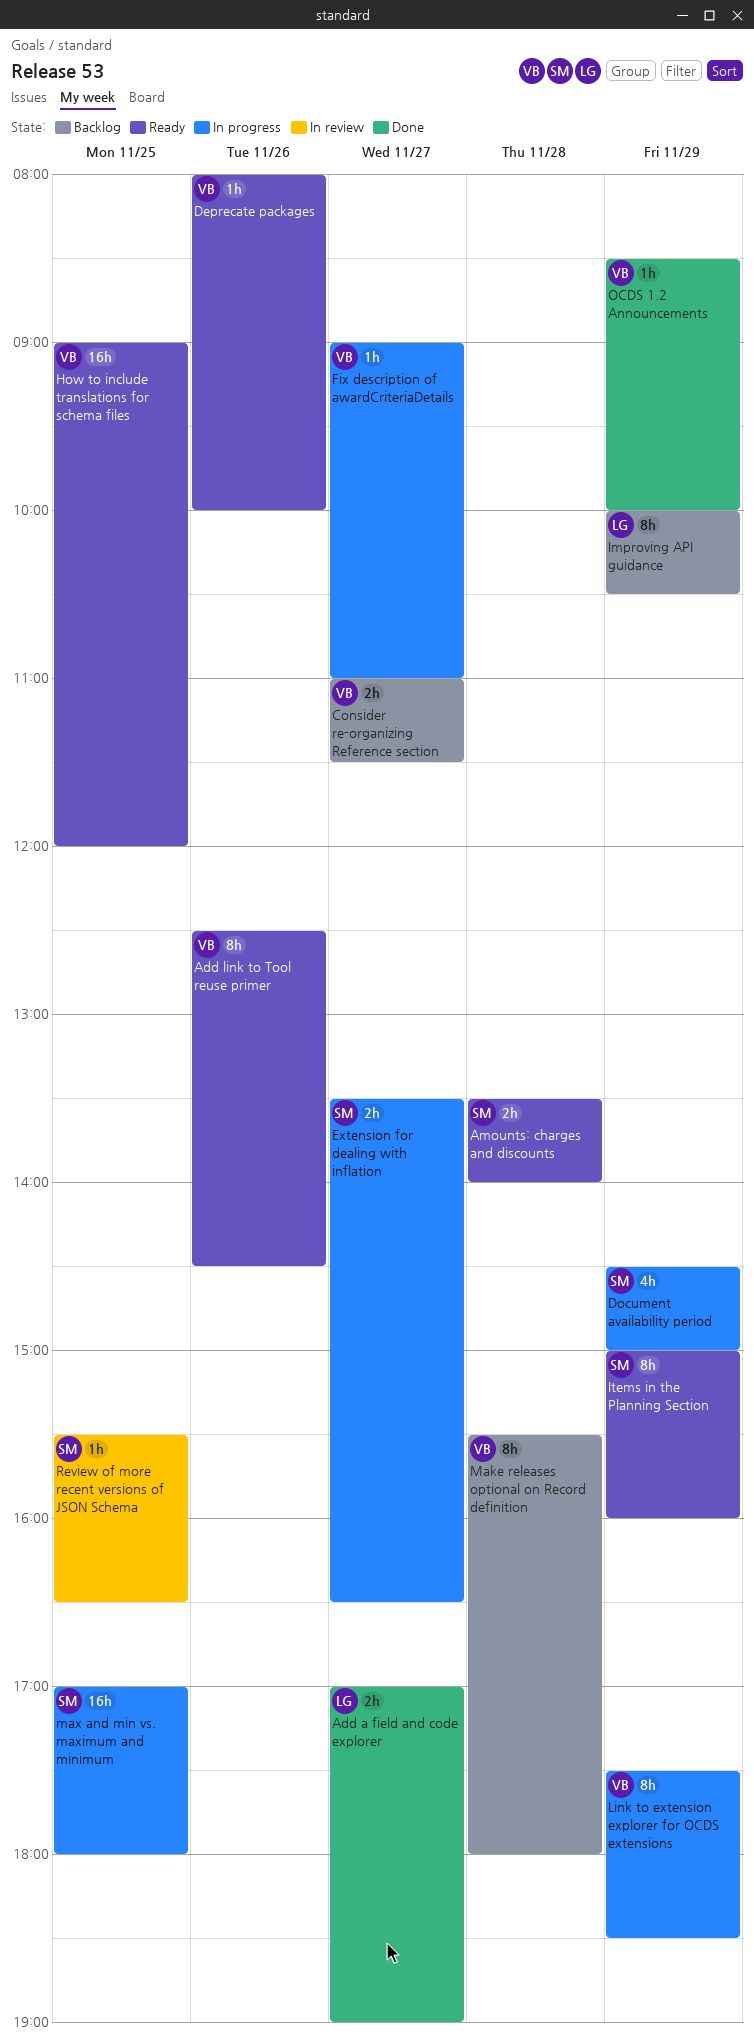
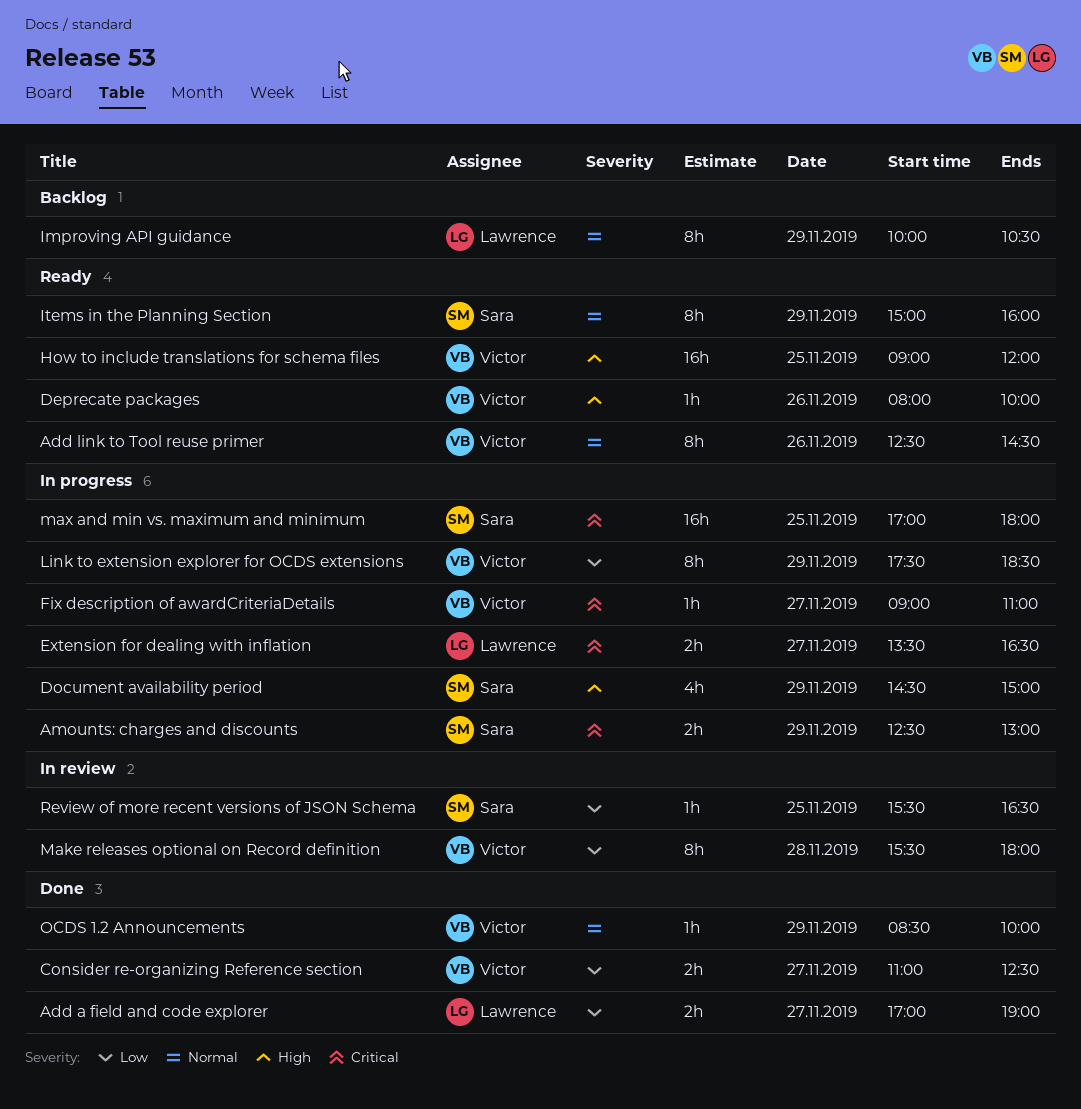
Amounts: charges and discounts, status: Ready -> In progress
Amounts: charges and discounts, day: Nov 28 -> Nov 29
Amounts: charges and discounts, begins: 13:30 -> 12:30
Amounts: charges and discounts, ends: 14:00 -> 13:00
Consider re-organizing Reference section, status: Backlog -> Done
Consider re-organizing Reference section, ends: 11:30 -> 12:30
Extension for dealing with inflation, owner: Sara -> Lawrence
Make releases optional on Record definition, status: Backlog -> In review

